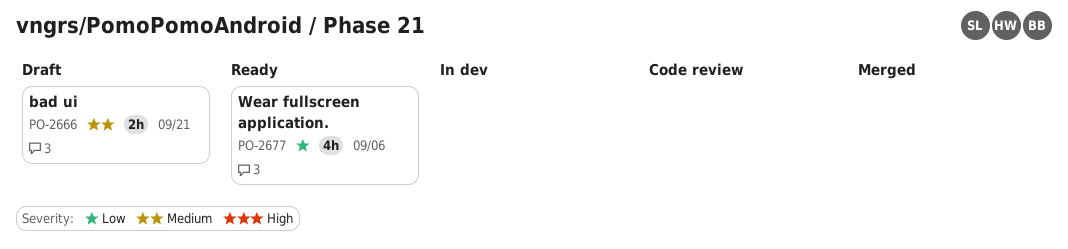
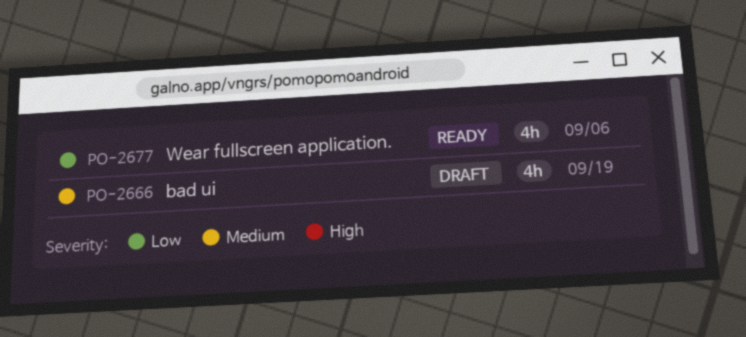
PO-2666, estimate: 2h -> 4h
PO-2666, due: Sep 21 -> Sep 19

